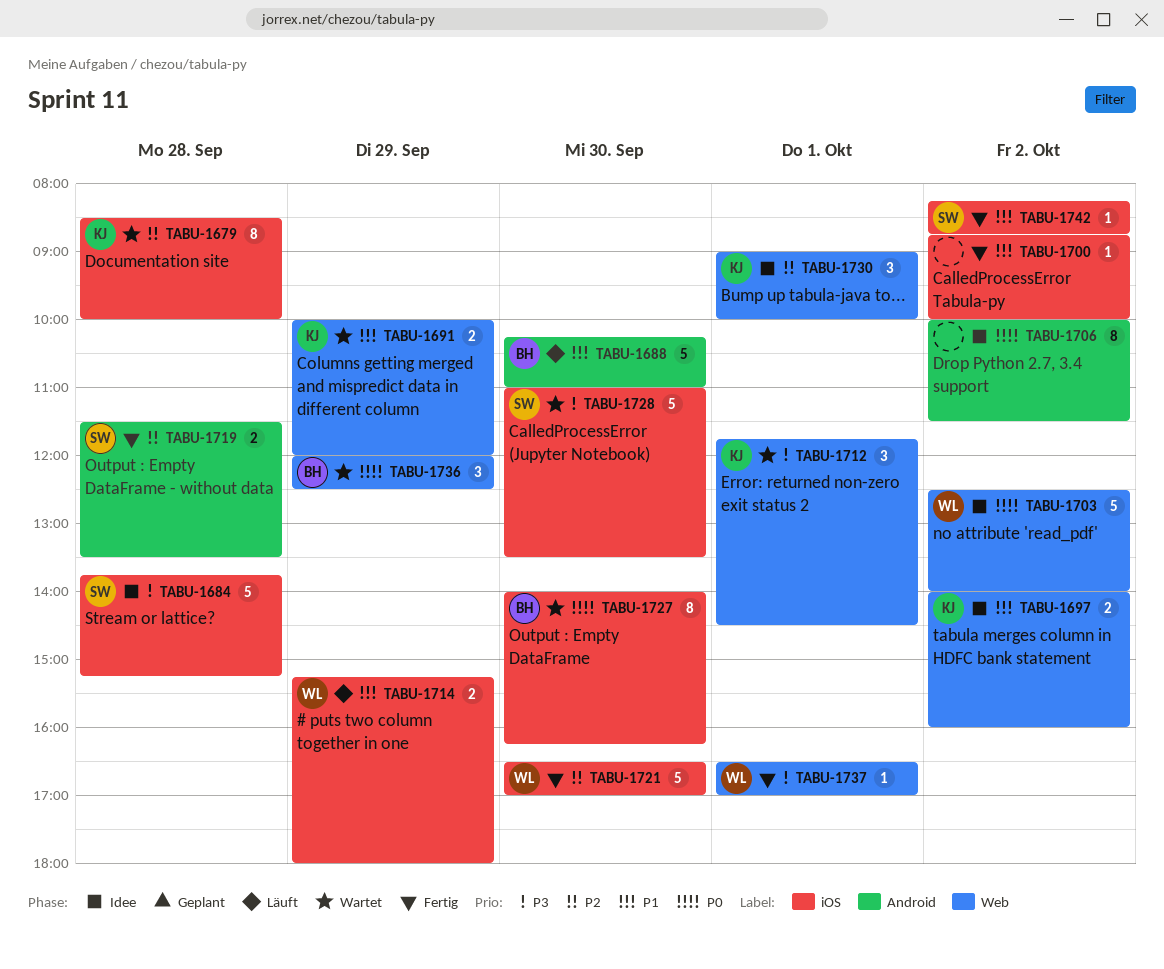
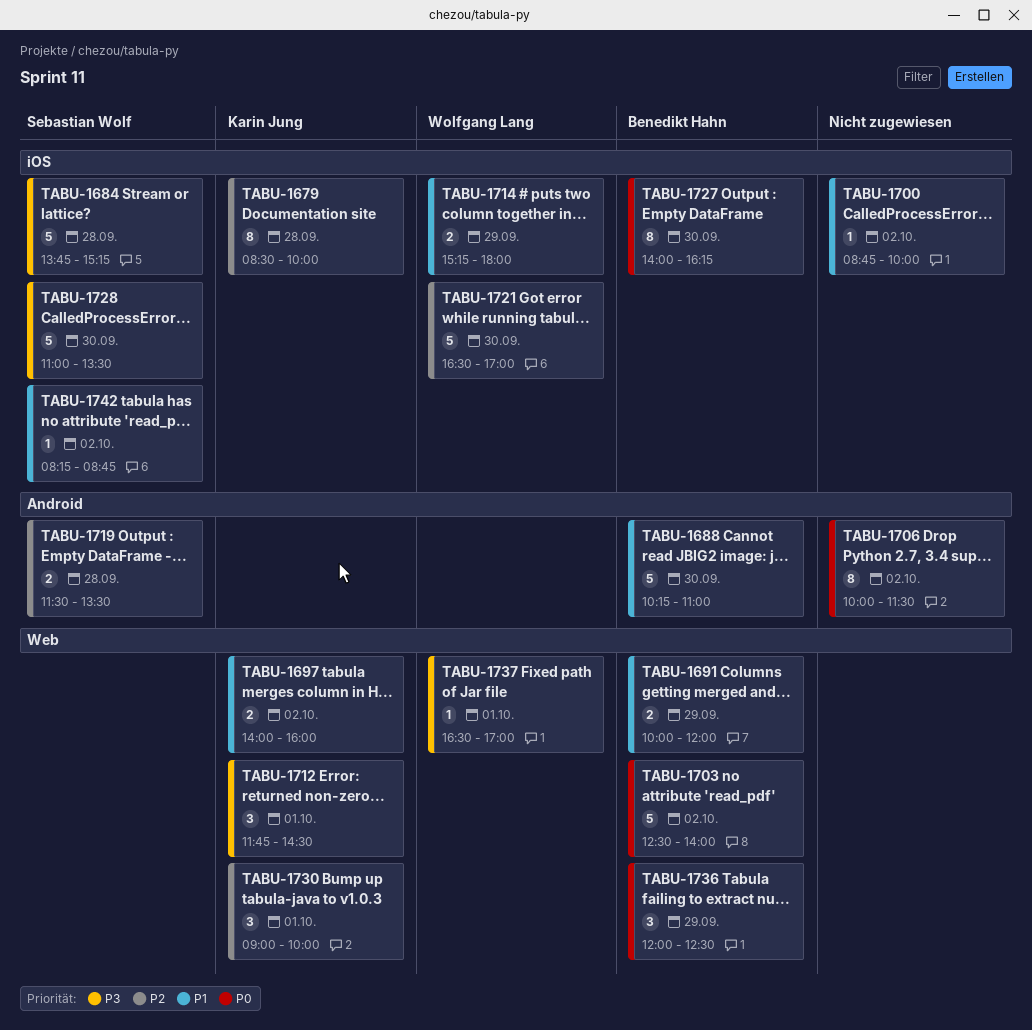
TABU-1691, owner: Karin Jung -> Benedikt Hahn
TABU-1703, owner: Wolfgang Lang -> Benedikt Hahn

